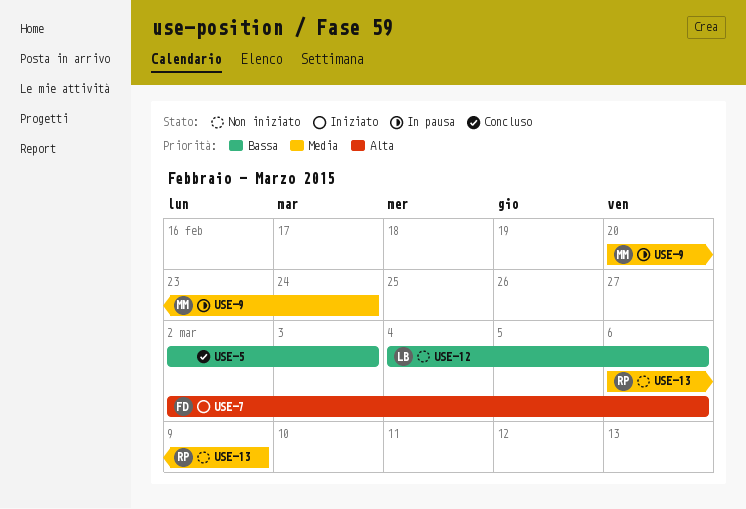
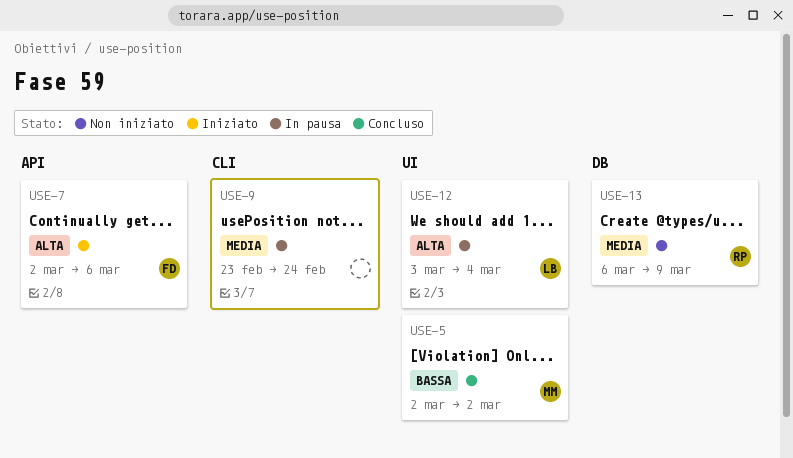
USE-5, owner: none -> MM
USE-5, due: Mar 3 -> Mar 2
USE-9, owner: MM -> none
USE-9, start: Feb 20 -> Feb 23
USE-12, status: Non iniziato -> In pausa
USE-12, priority: Bassa -> Alta
USE-12, start: Mar 4 -> Mar 3
USE-12, due: Mar 6 -> Mar 4

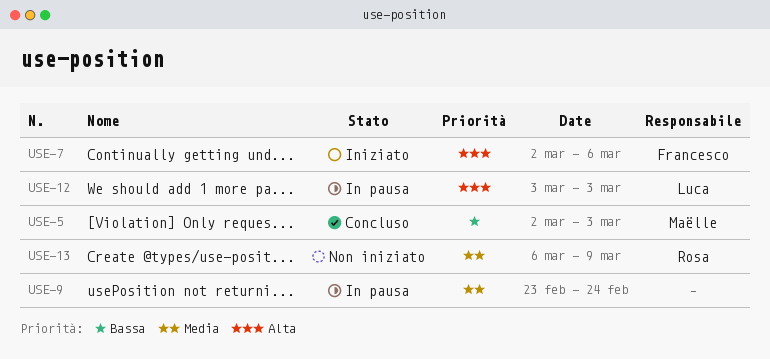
USE-5, due: Mar 2 -> Mar 3
USE-12, due: Mar 4 -> Mar 3

